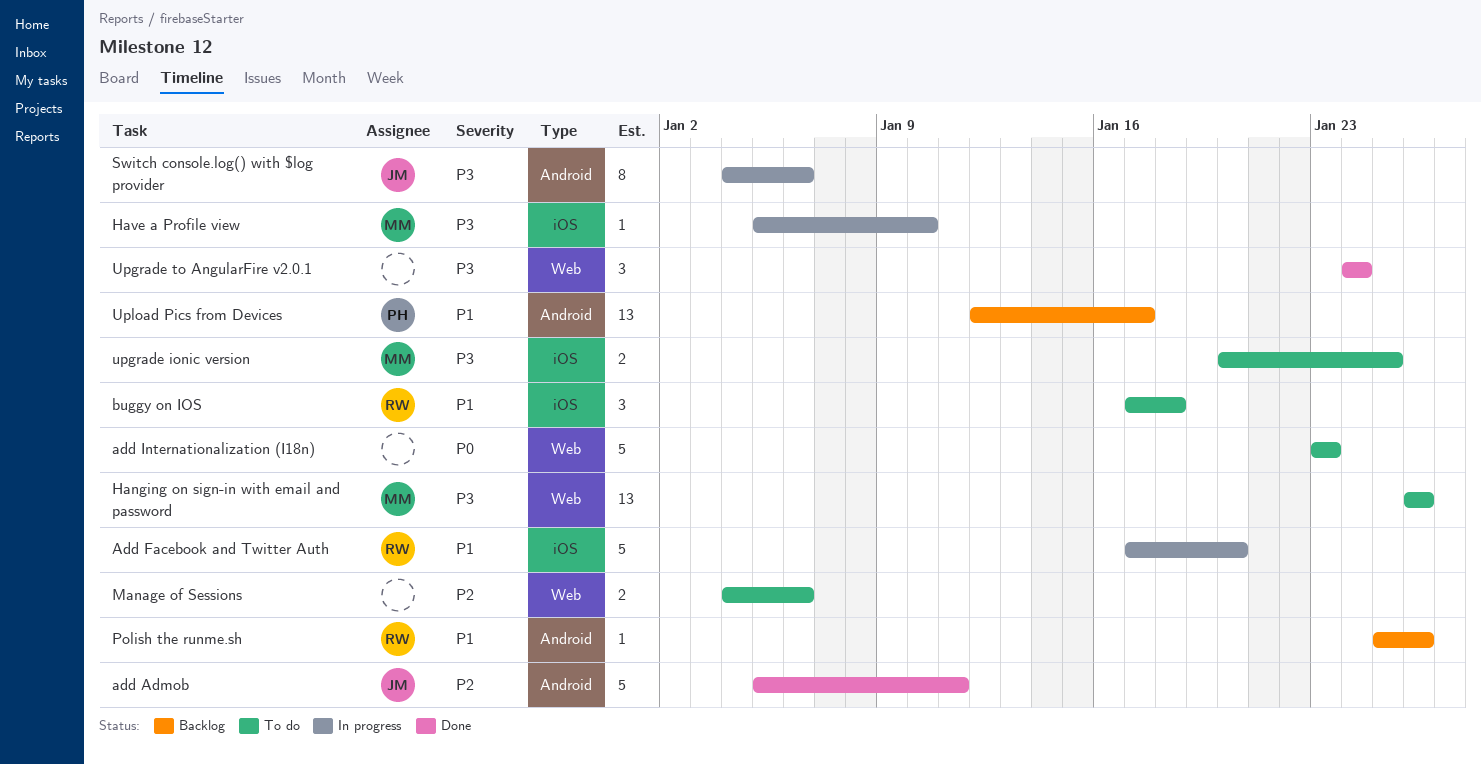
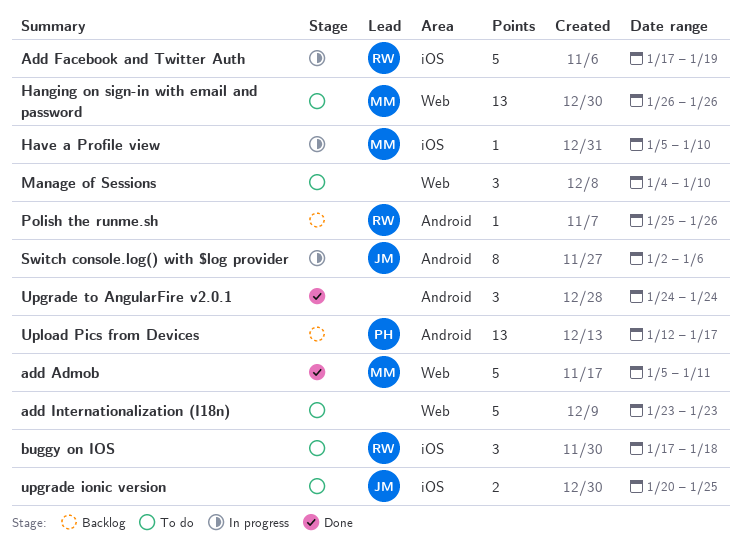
add Admob, owner: JM -> MM
add Admob, label: Android -> Web
Add Facebook and Twitter Auth, due: Jan 20 -> Jan 19
Manage of Sessions, estimate: 2 -> 3
Manage of Sessions, due: Jan 6 -> Jan 10
Switch console.log() with $log provider, start: Jan 4 -> Jan 2
upgrade ionic version, owner: MM -> JM
Upgrade to AngularFire v2.0.1, label: Web -> Android

